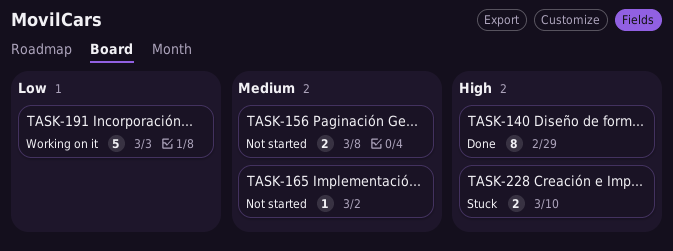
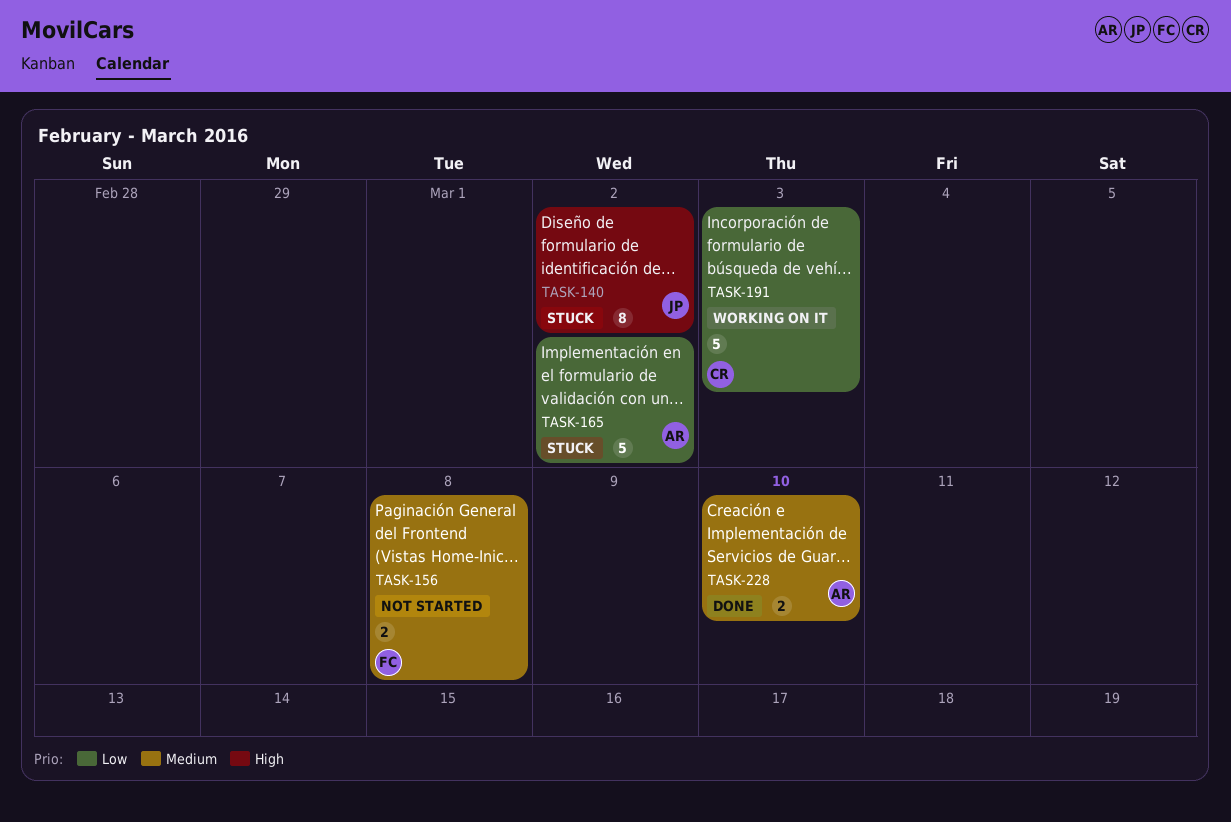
TASK-140, status: Done -> Stuck
TASK-140, due: Feb 29 -> Mar 2
TASK-165, status: Not started -> Stuck
TASK-165, priority: Medium -> Low
TASK-165, estimate: 1 -> 5
TASK-228, status: Stuck -> Done
TASK-228, priority: High -> Medium

